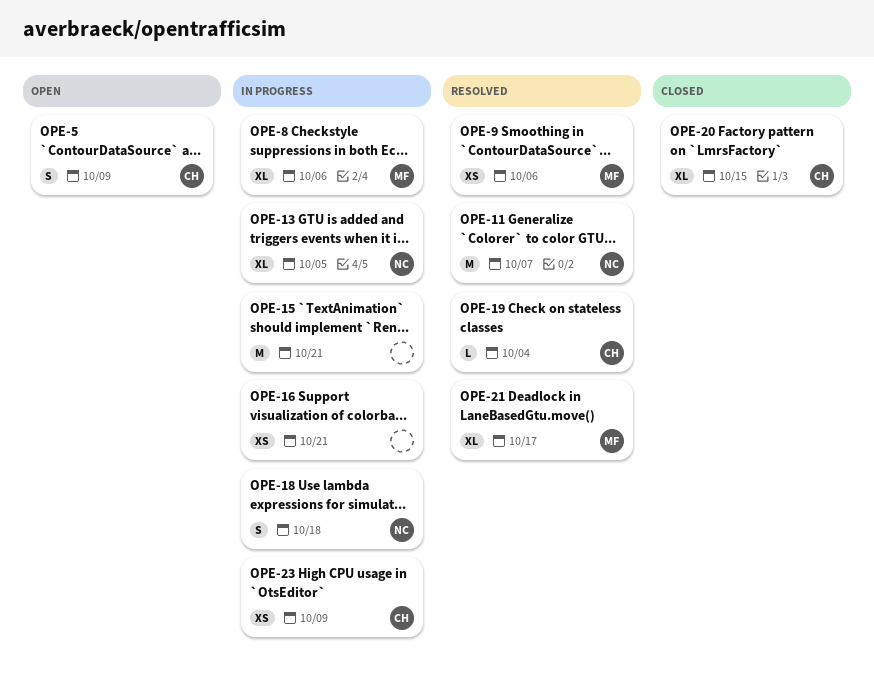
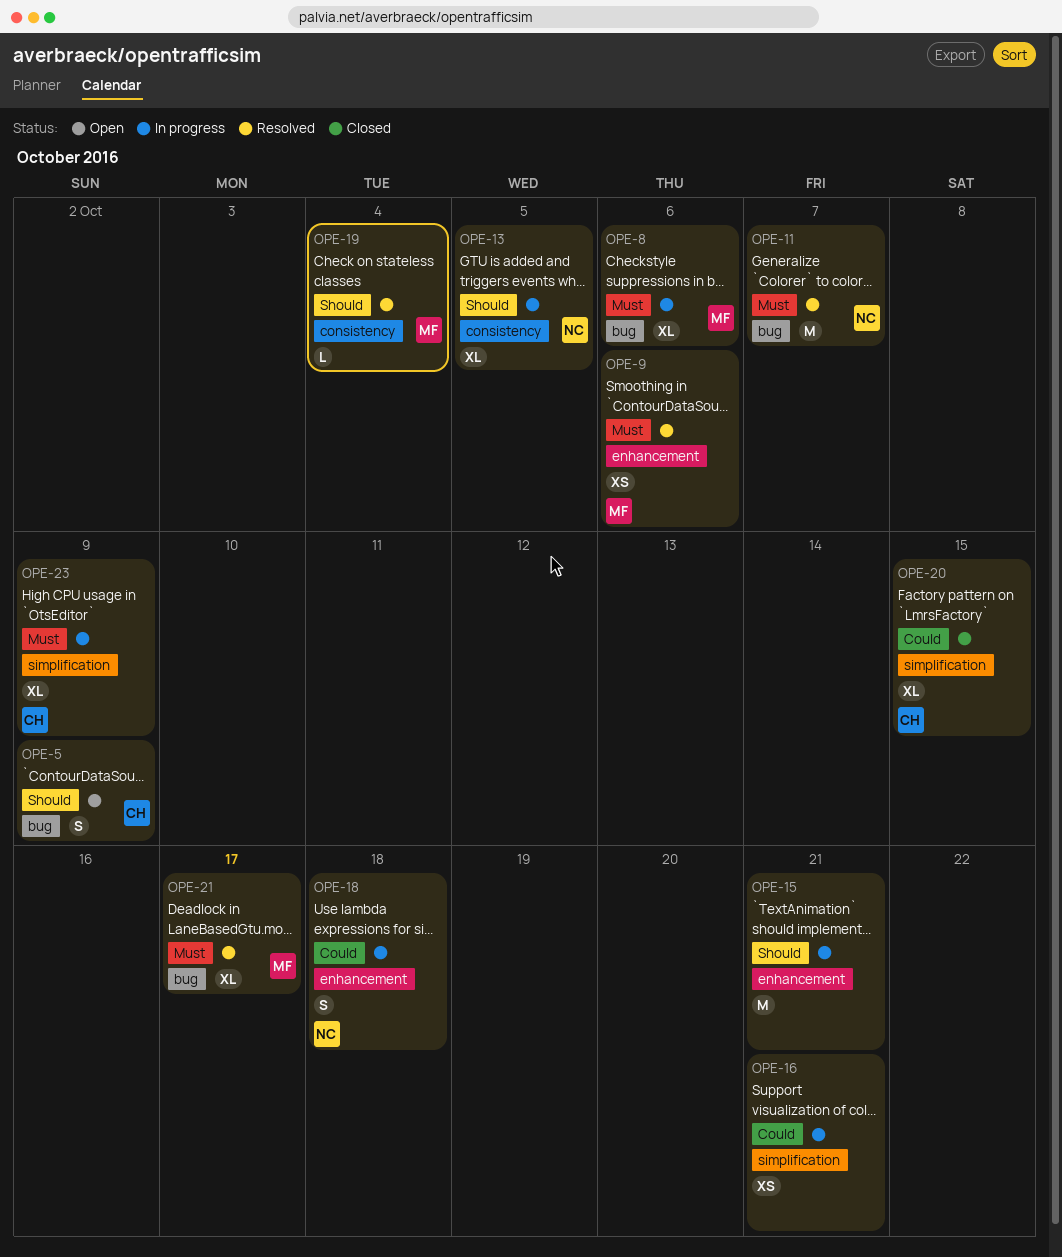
OPE-19, owner: CH -> MF
OPE-23, estimate: XS -> XL

